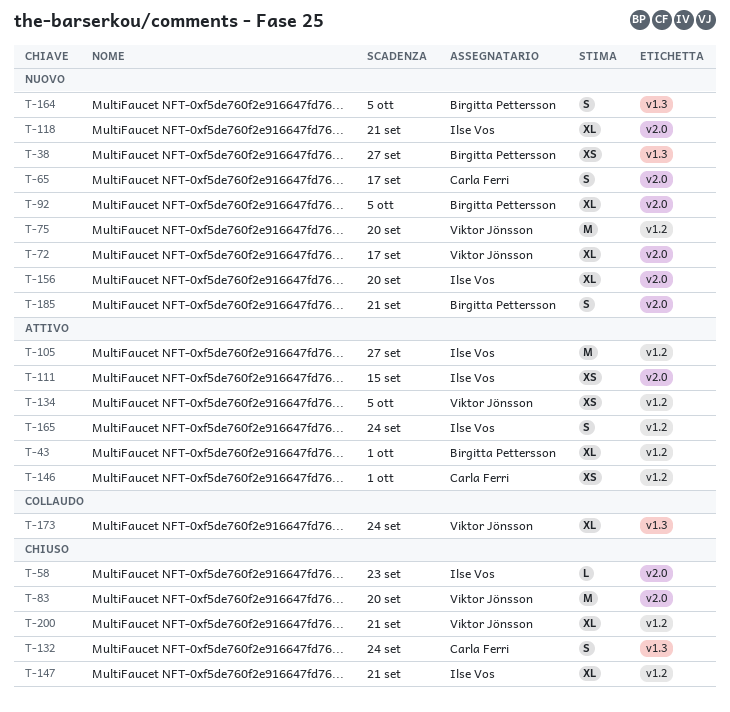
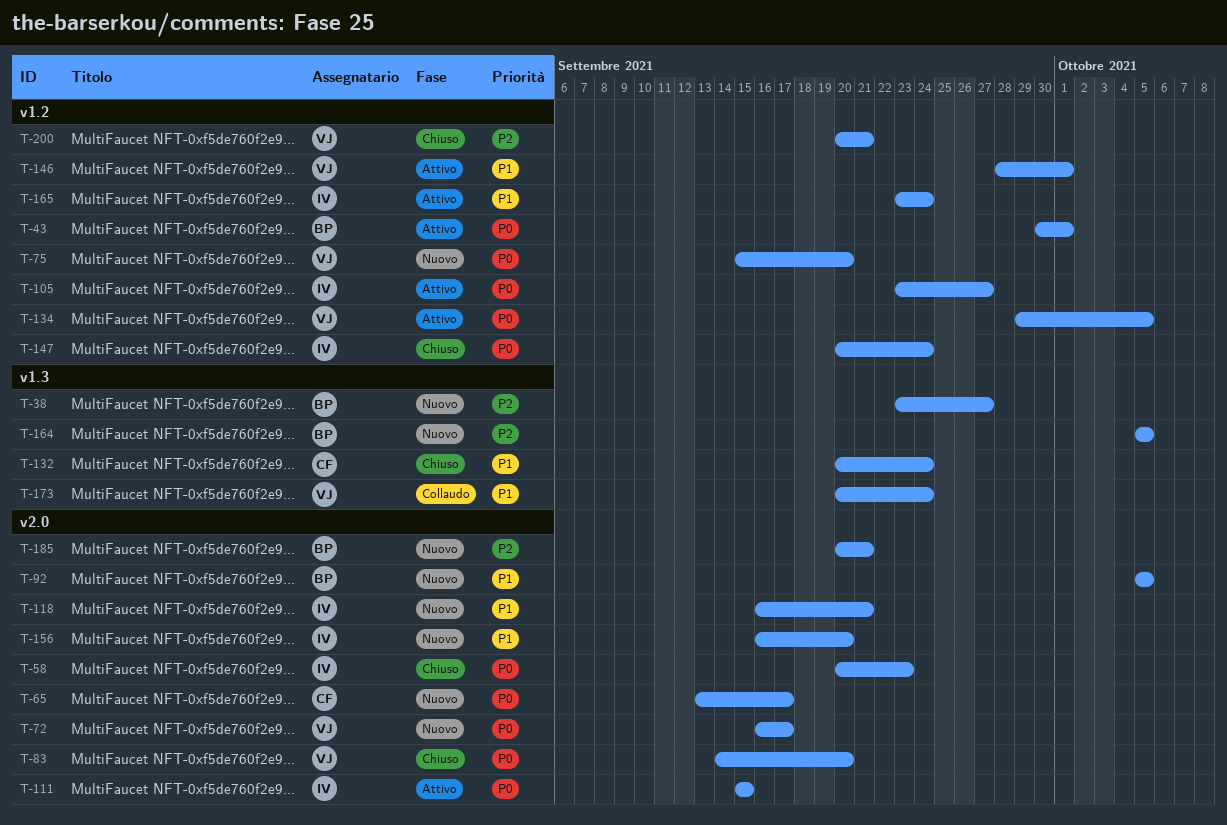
T-146, owner: Carla Ferri -> Viktor Jönsson
T-147, due: Sep 21 -> Sep 24

